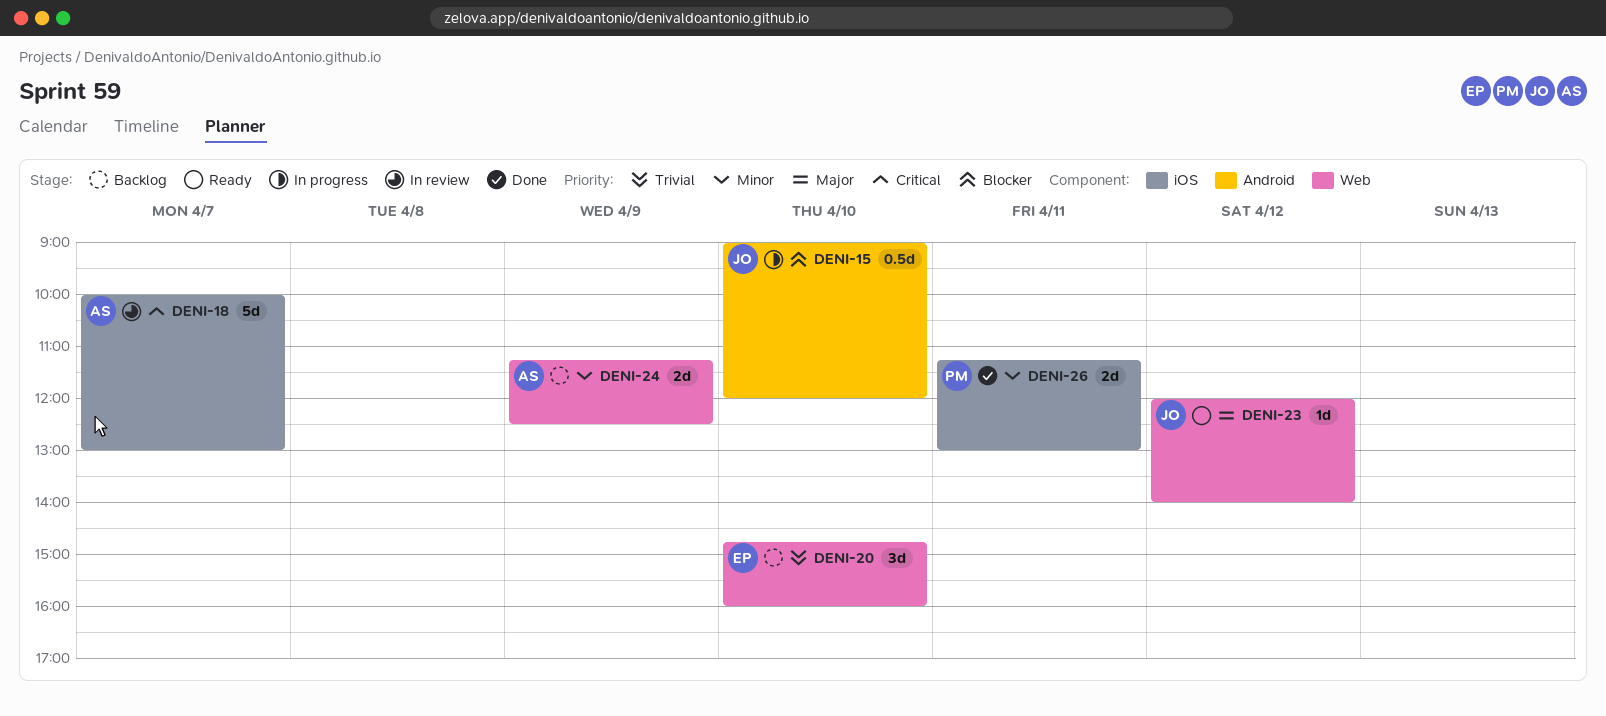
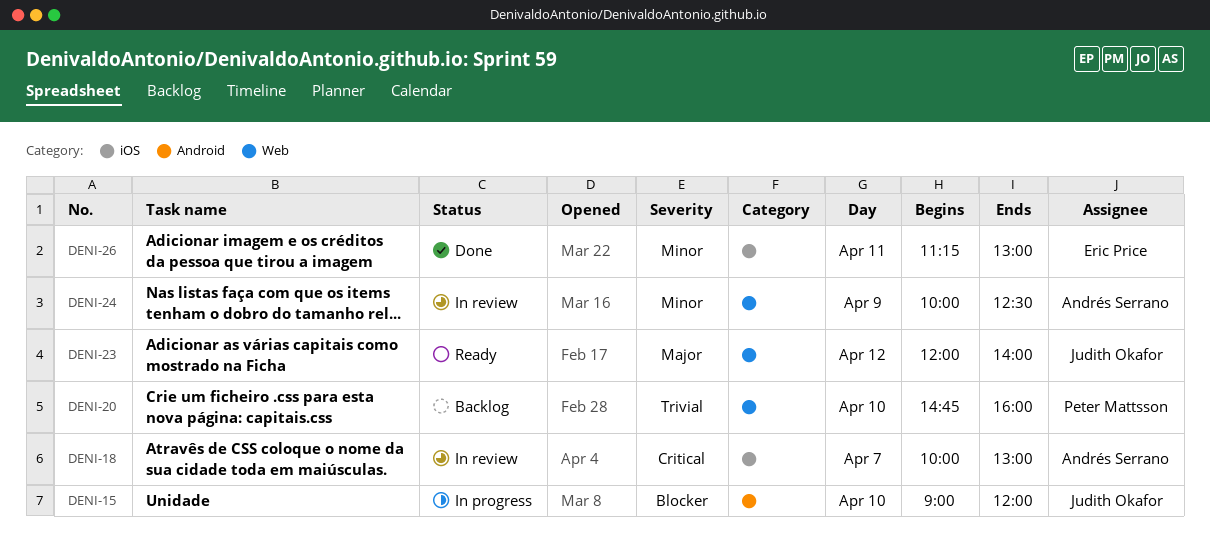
DENI-20, owner: Eric Price -> Peter Mattsson
DENI-24, status: Backlog -> In review
DENI-24, begins: 11:15 -> 10:00
DENI-26, owner: Peter Mattsson -> Eric Price

